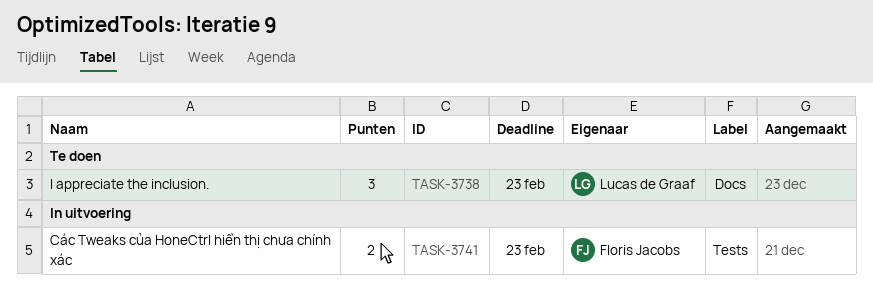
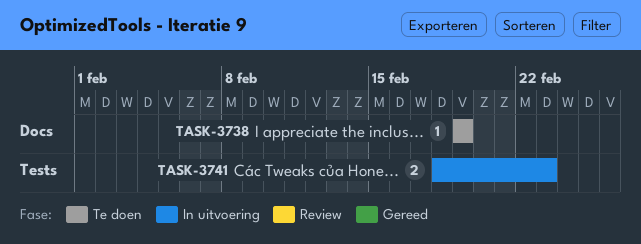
TASK-3738, estimate: 3 -> 1
TASK-3738, due: Feb 23 -> Feb 19

